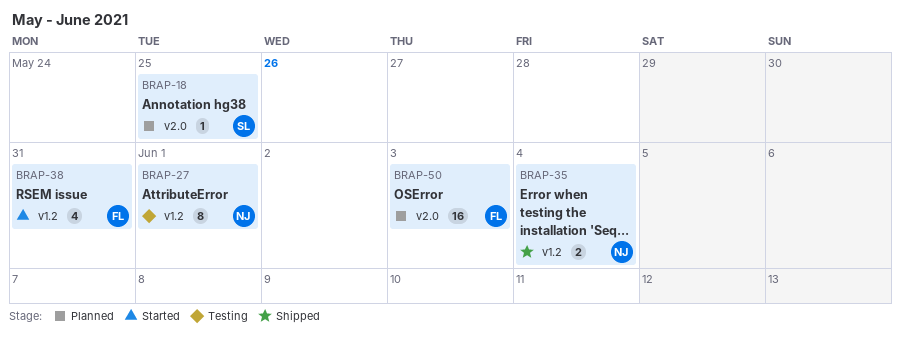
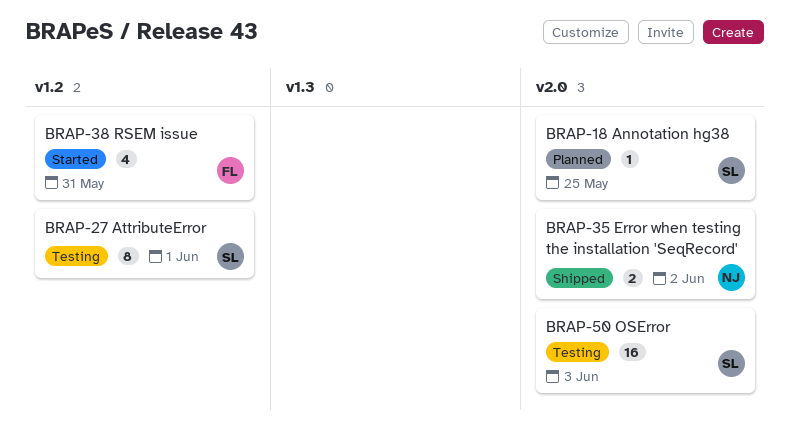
BRAP-27, owner: NJ -> SL
BRAP-35, label: v1.2 -> v2.0
BRAP-35, due: Jun 4 -> Jun 2
BRAP-50, status: Planned -> Testing
BRAP-50, owner: FL -> SL

